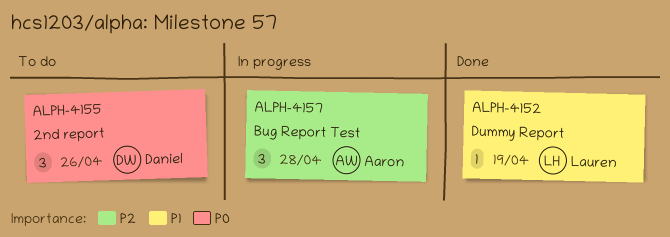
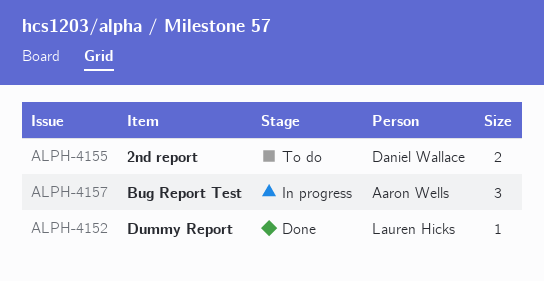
ALPH-4155, estimate: 3 -> 2

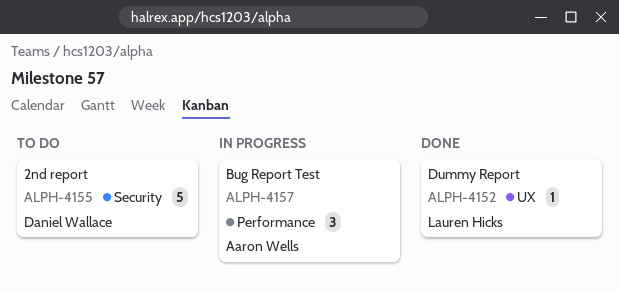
ALPH-4155, estimate: 2 -> 5

